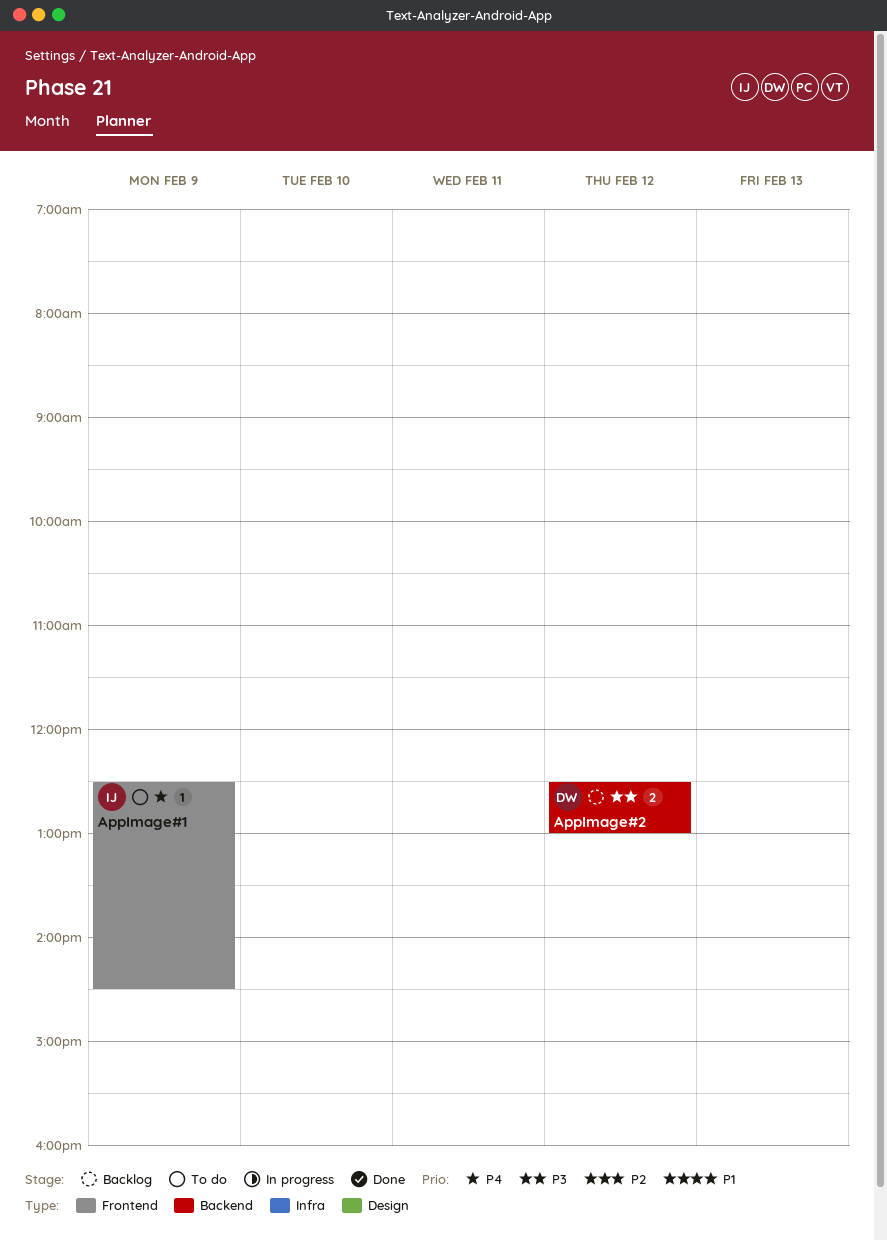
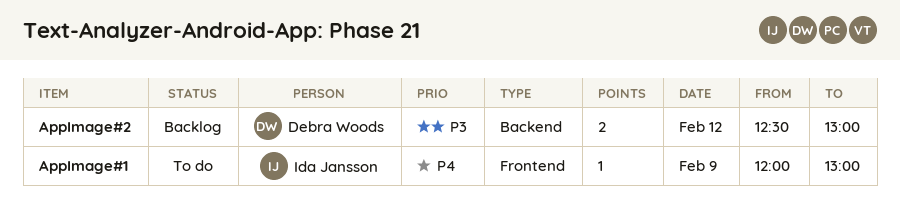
AppImage#1, begins: 12:30 -> 12:00
AppImage#1, ends: 14:30 -> 13:00

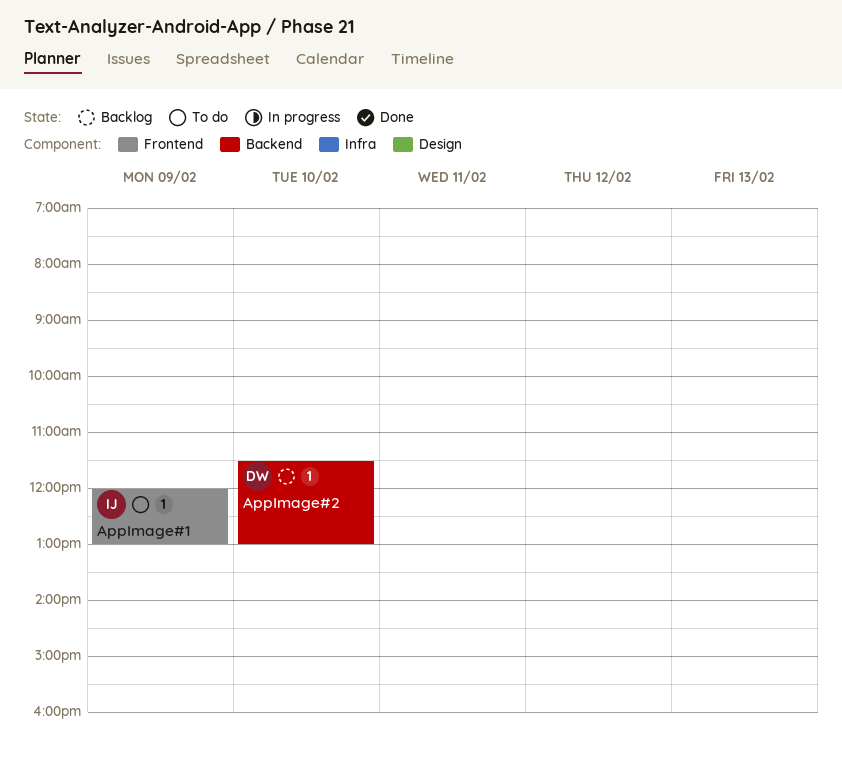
AppImage#2, estimate: 2 -> 1
AppImage#2, day: Feb 12 -> Feb 10
AppImage#2, begins: 12:30 -> 11:30

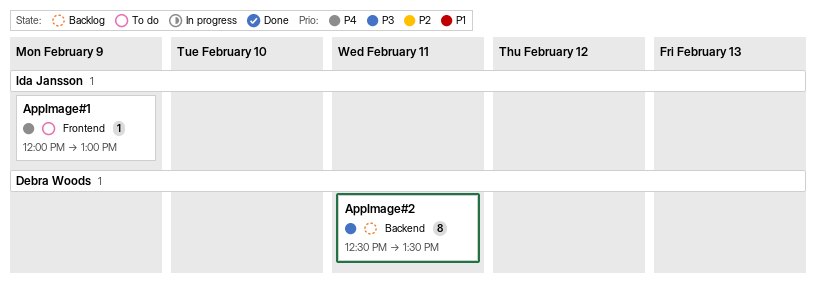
AppImage#2, estimate: 1 -> 8
AppImage#2, day: Feb 10 -> Feb 11
AppImage#2, begins: 11:30 -> 12:30
AppImage#2, ends: 13:00 -> 13:30

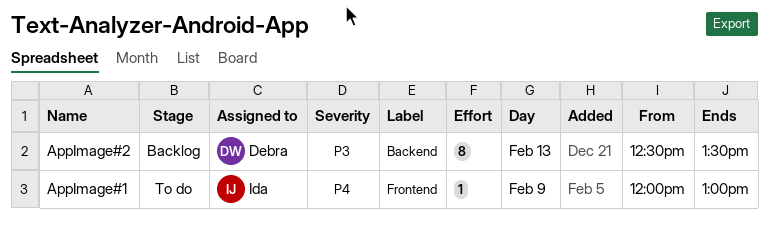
AppImage#2, day: Feb 11 -> Feb 13

